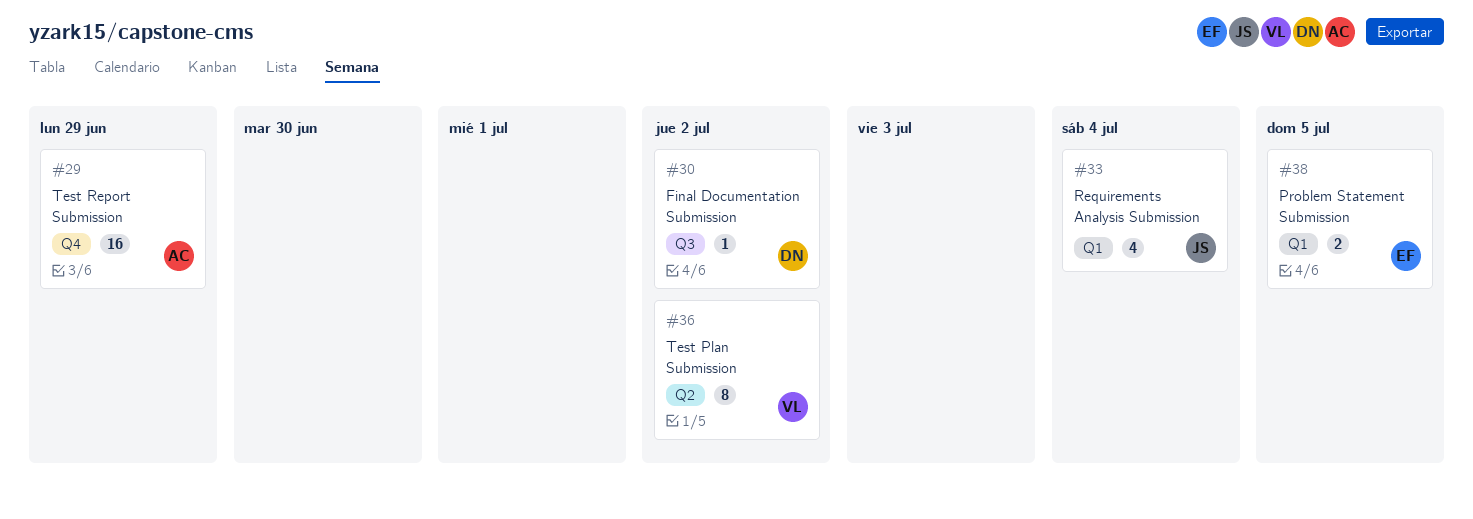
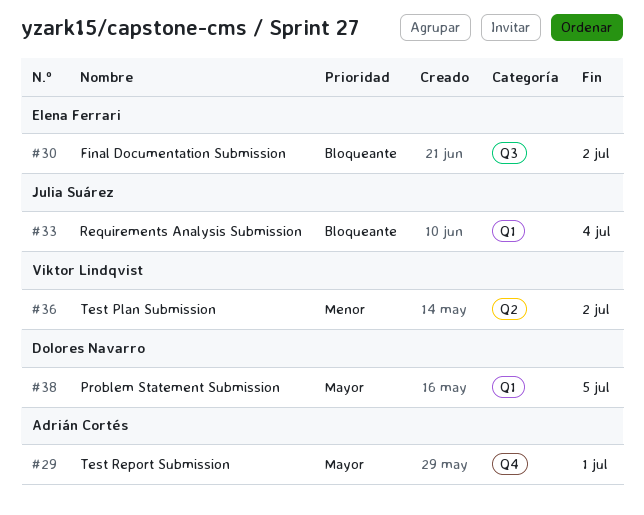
#29, due: Jun 29 -> Jul 1
#30, owner: Dolores Navarro -> Elena Ferrari
#38, owner: Elena Ferrari -> Dolores Navarro

